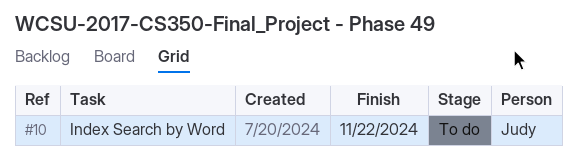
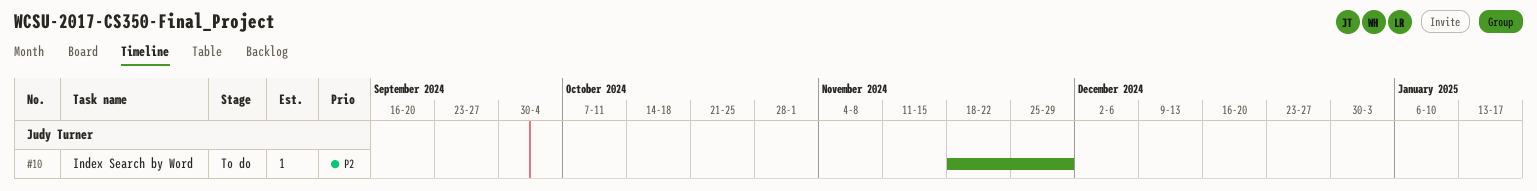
#10, due: Nov 22 -> Nov 29

